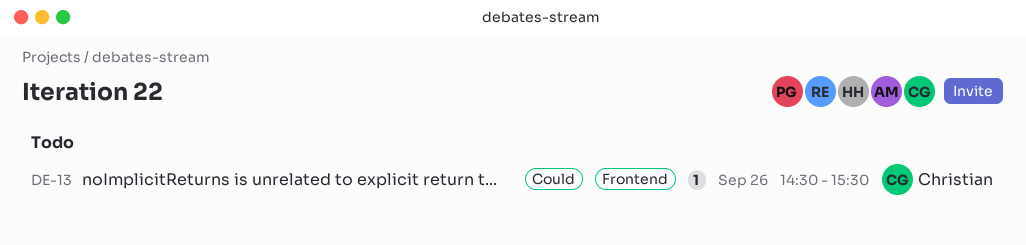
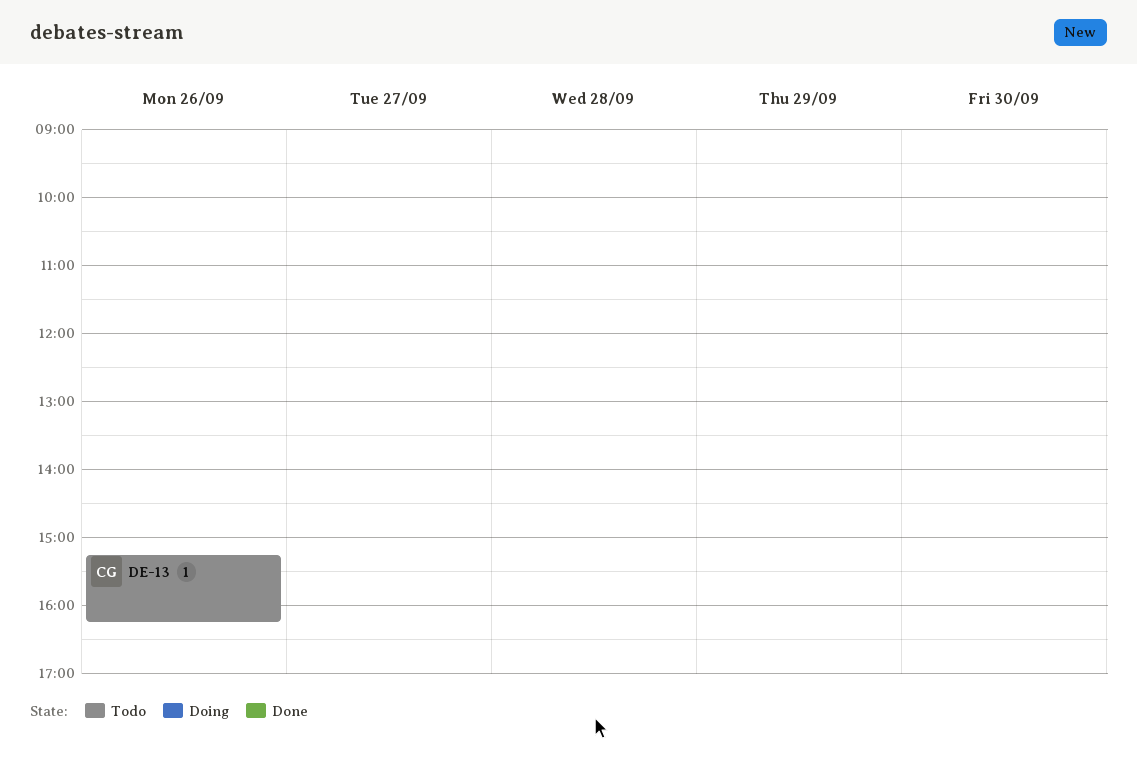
DE-13, begins: 14:30 -> 15:15
DE-13, ends: 15:30 -> 16:15

